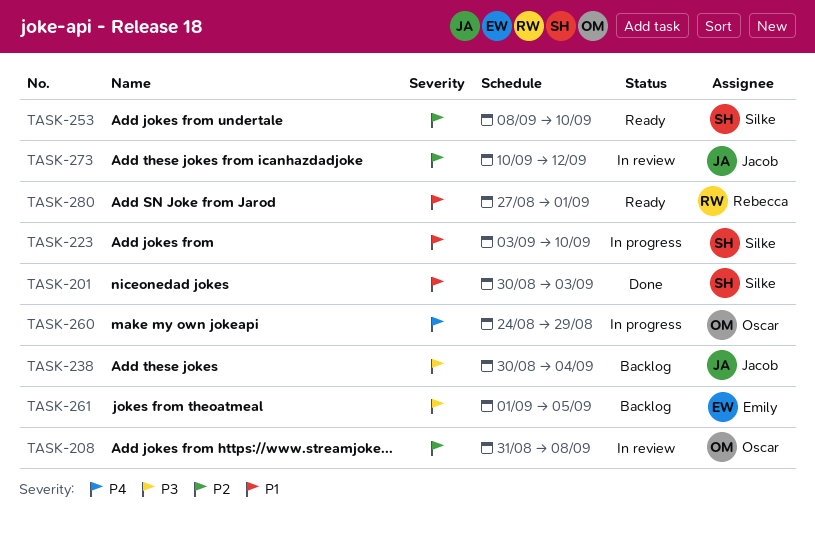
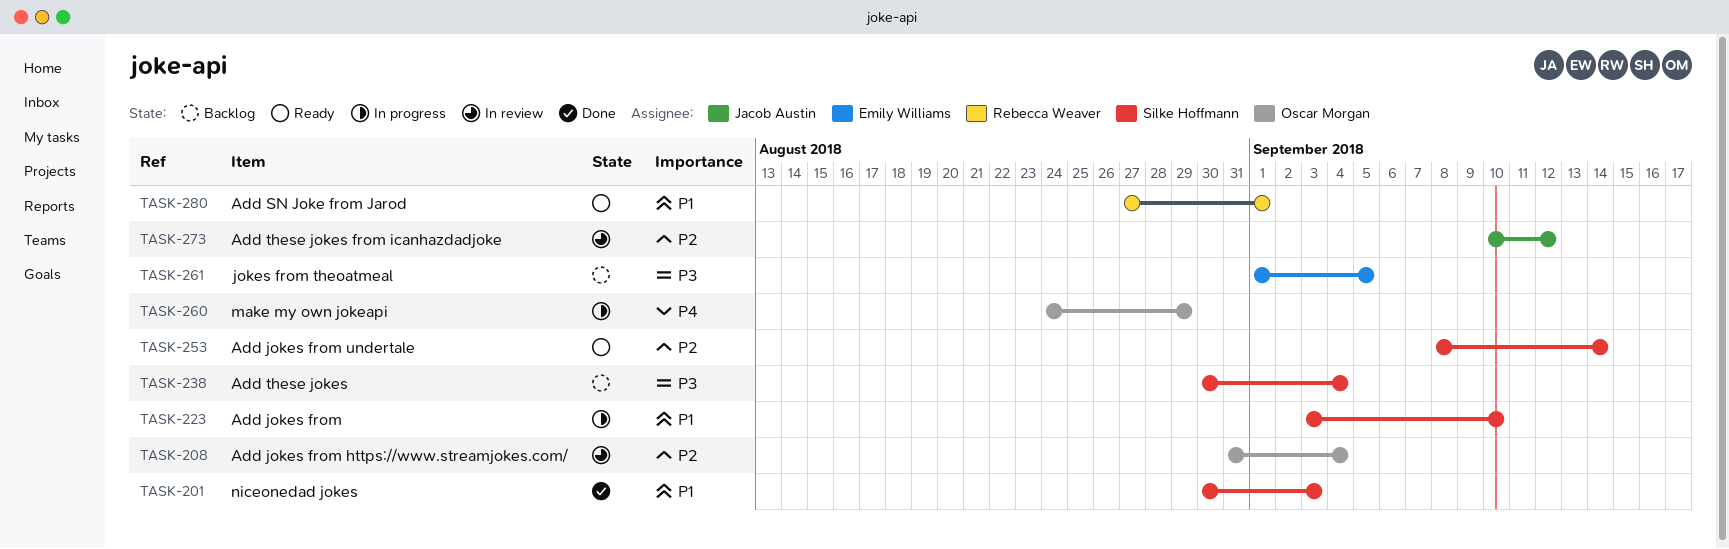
TASK-208, due: Sep 8 -> Sep 4
TASK-238, owner: Jacob Austin -> Silke Hoffmann
TASK-253, due: Sep 10 -> Sep 14

